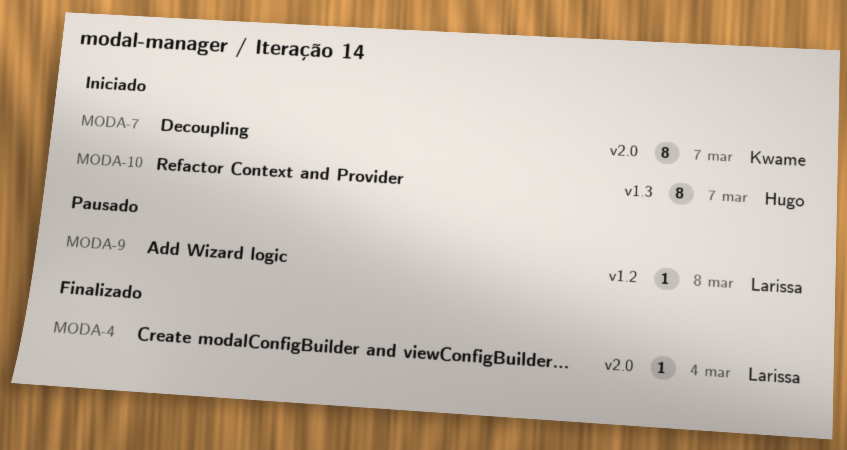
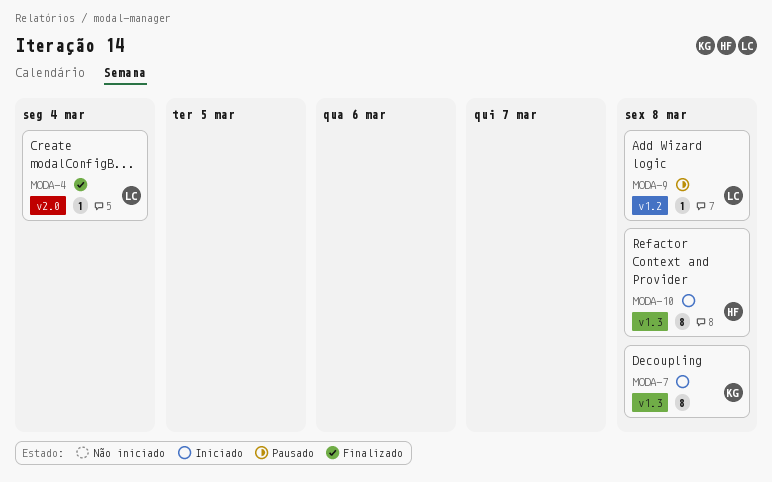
MODA-7, label: v2.0 -> v1.3
MODA-7, due: Mar 7 -> Mar 8
MODA-10, due: Mar 7 -> Mar 8

